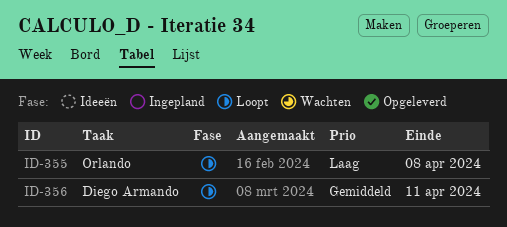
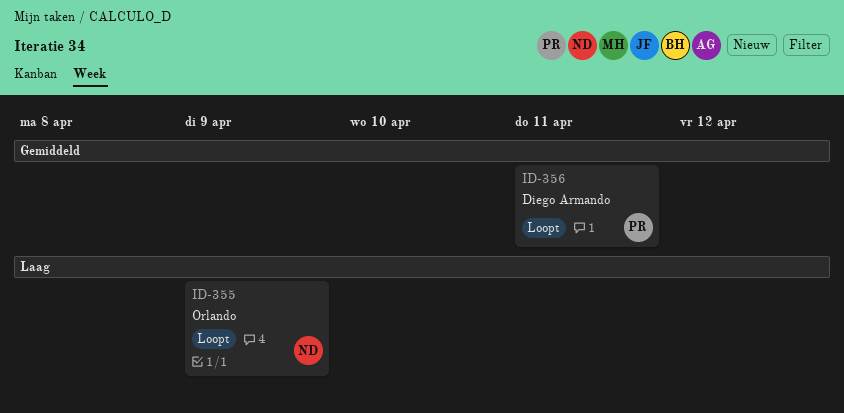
ID-355, due: Apr 8 -> Apr 9

